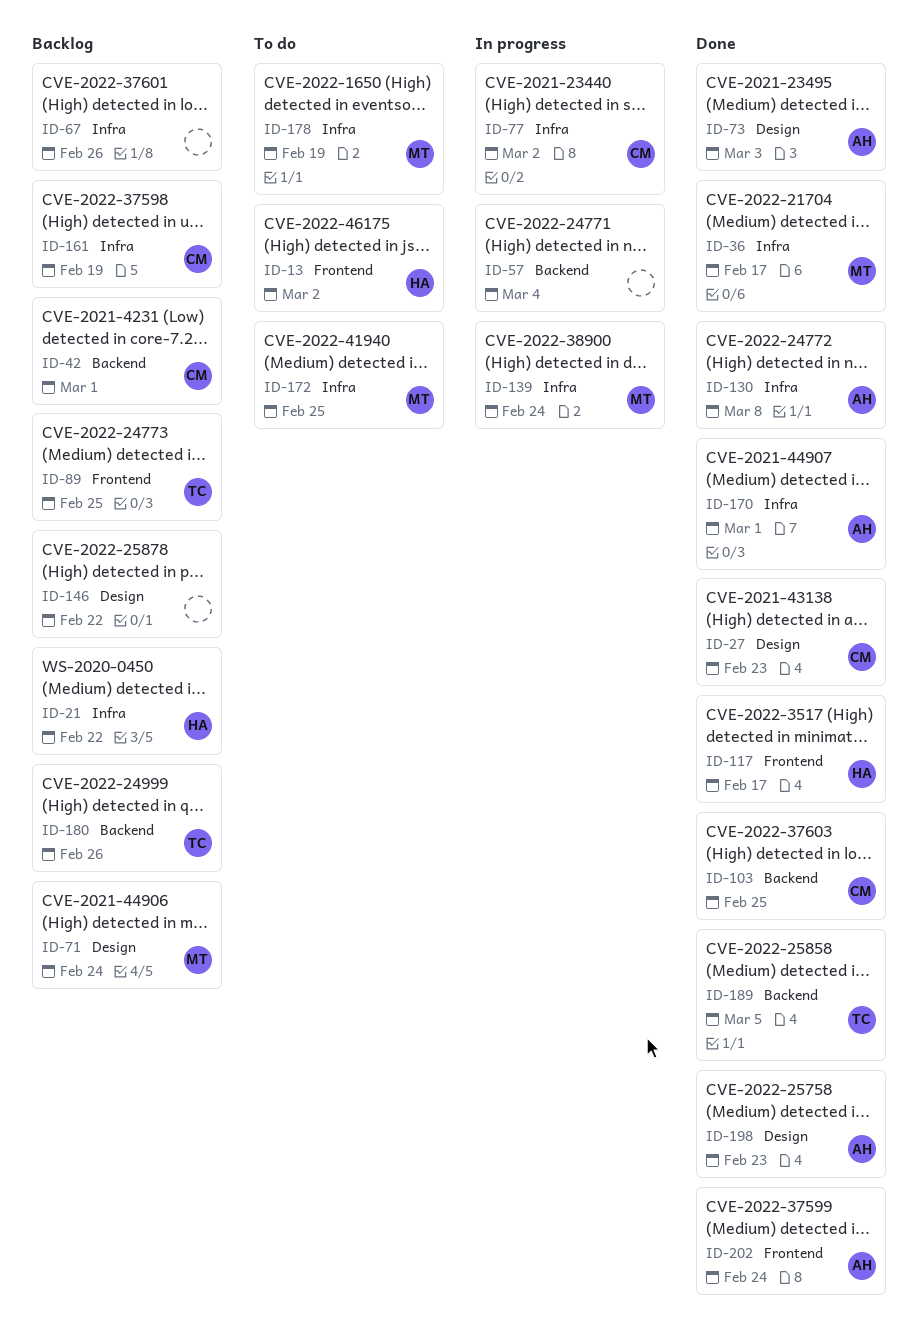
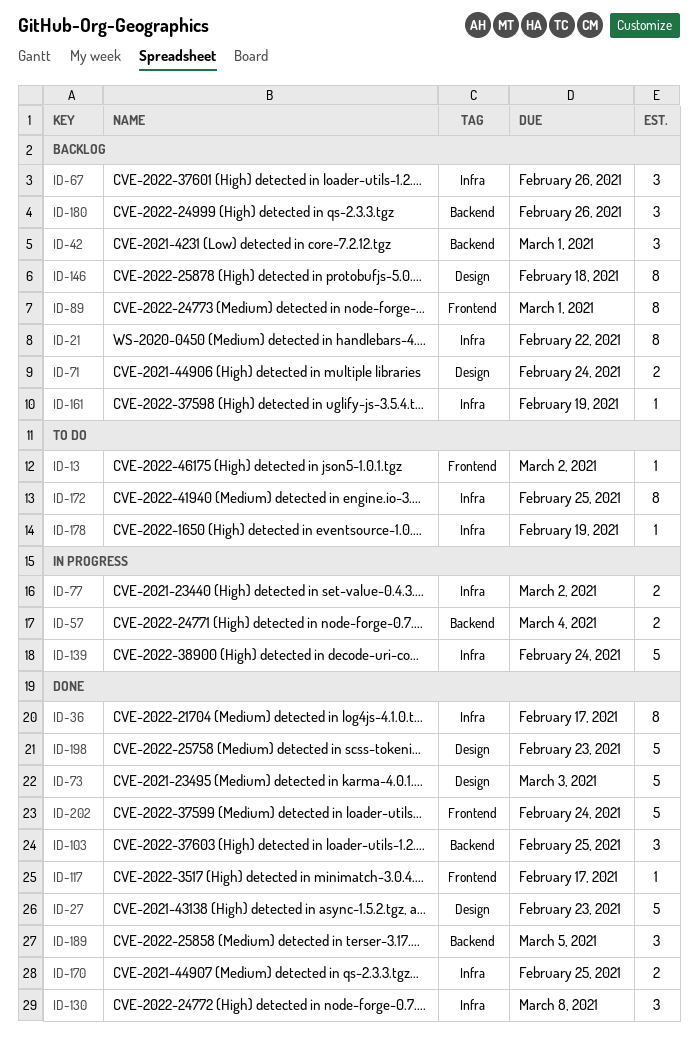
ID-89, due: Feb 25 -> Mar 1
ID-146, due: Feb 22 -> Feb 18
ID-170, due: Mar 1 -> Feb 25

